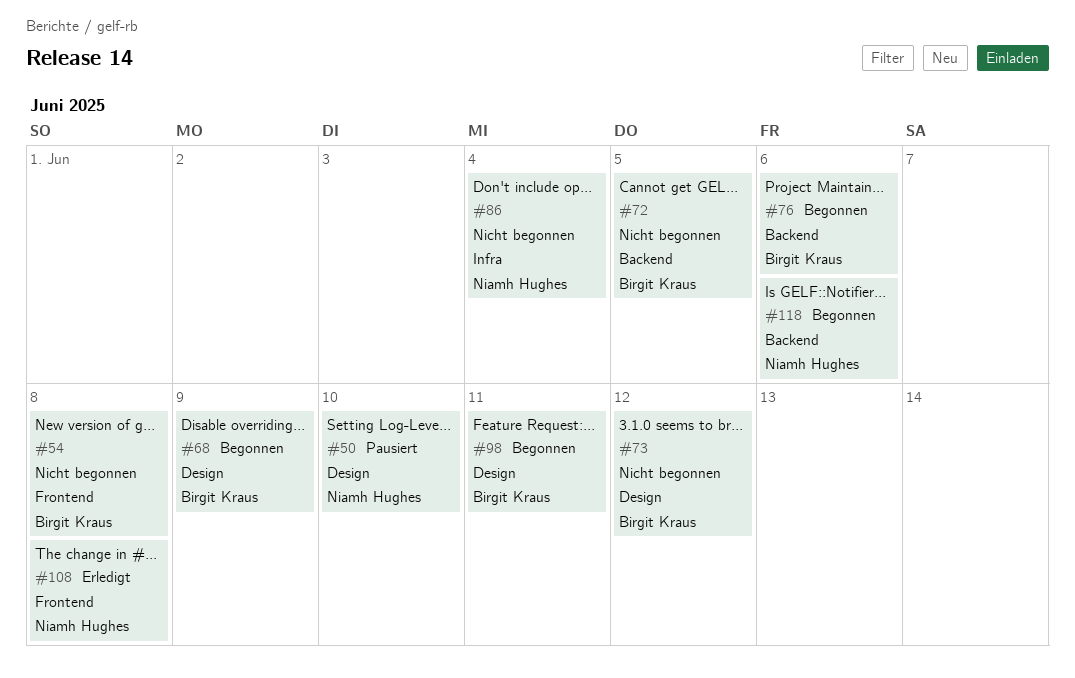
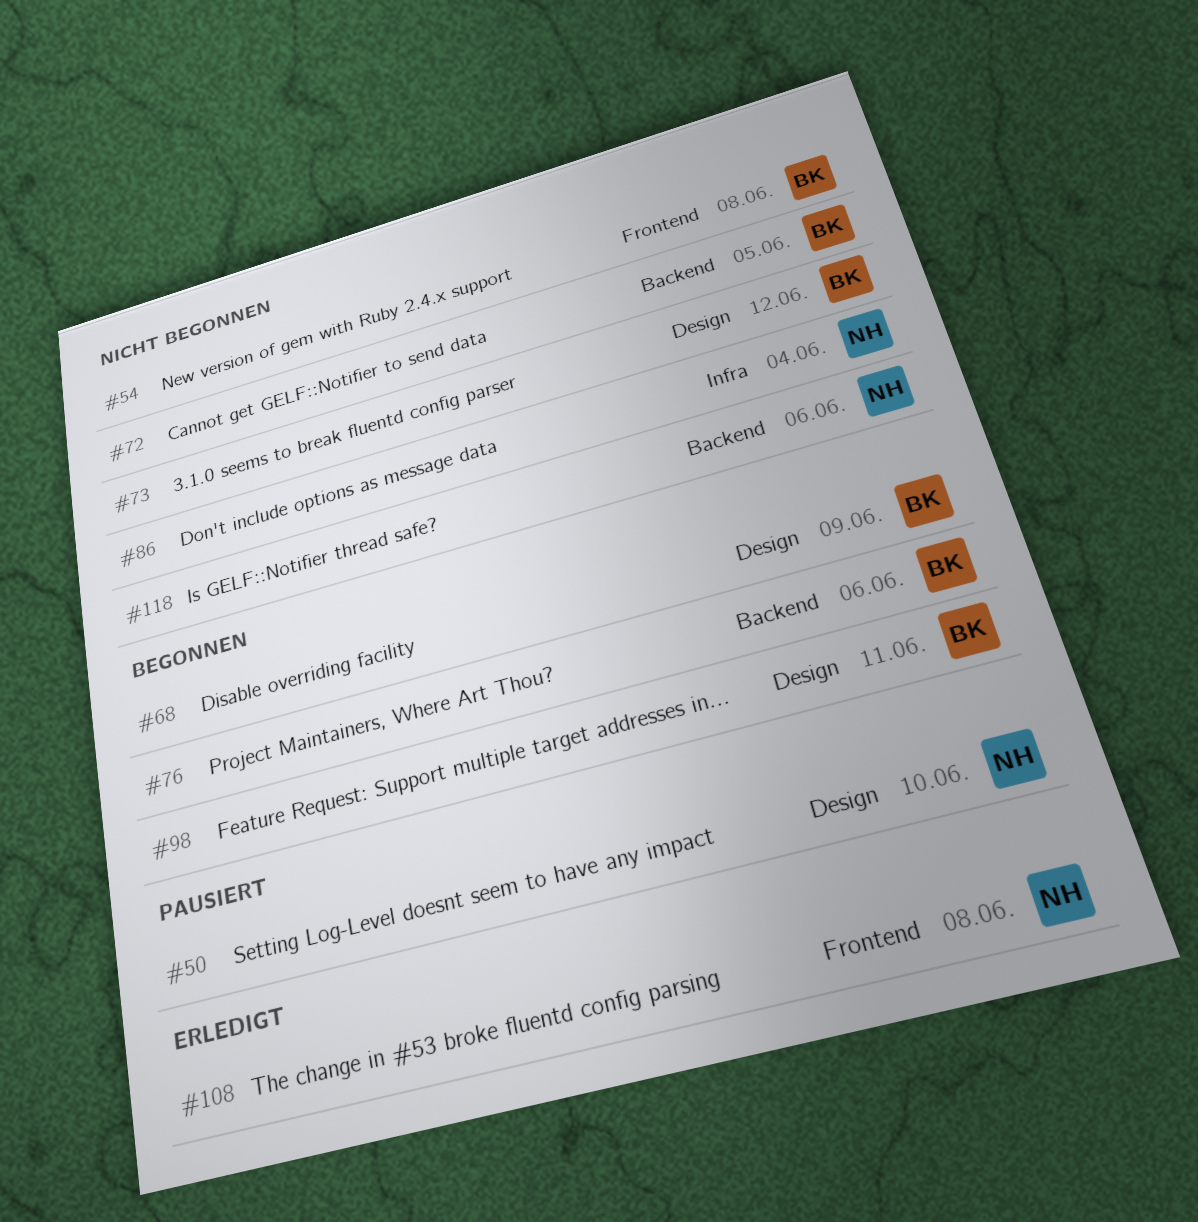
#118, status: Begonnen -> Nicht begonnen

